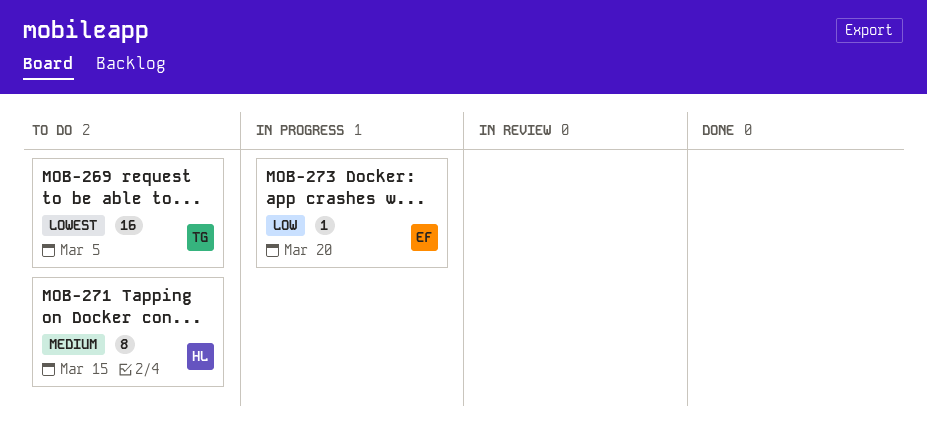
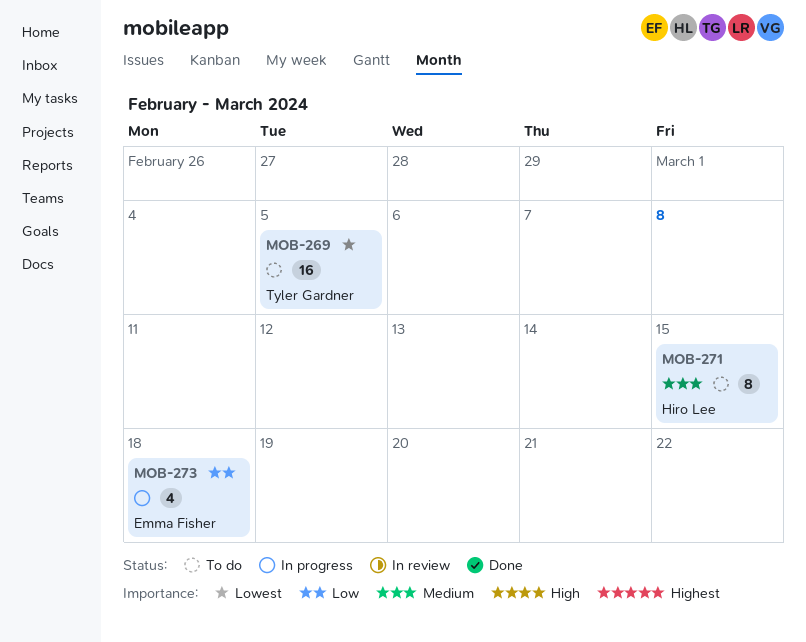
MOB-273, estimate: 1 -> 4
MOB-273, due: Mar 20 -> Mar 18

